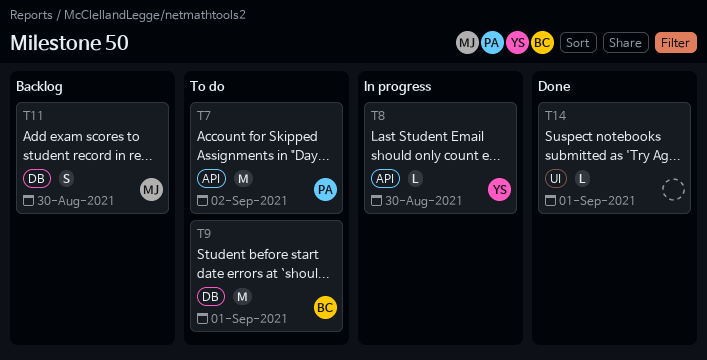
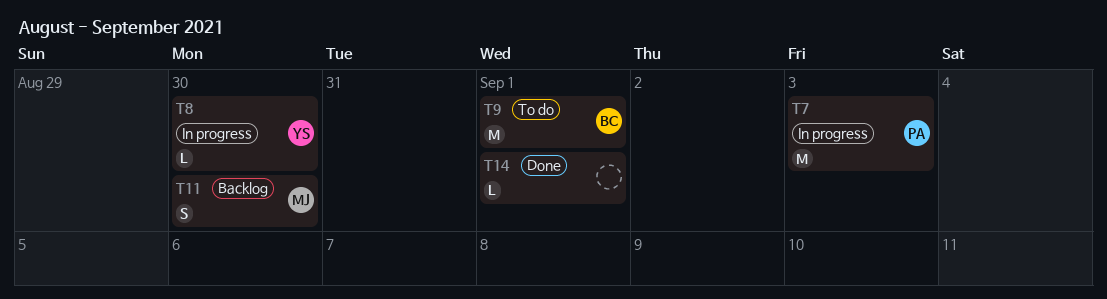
T7, status: To do -> In progress
T7, due: Sep 2 -> Sep 3

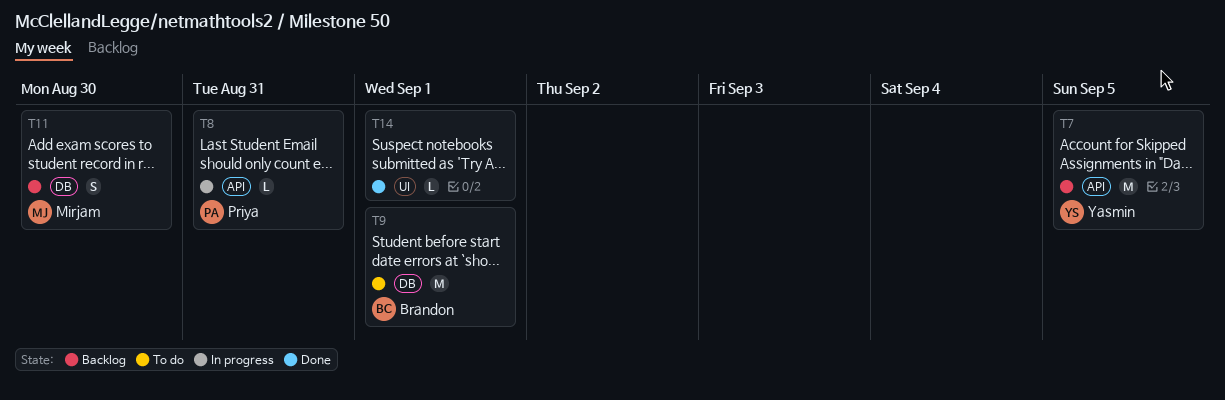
T7, status: In progress -> Backlog
T7, owner: Priya -> Yasmin
T7, due: Sep 3 -> Sep 5
T8, owner: Yasmin -> Priya
T8, due: Aug 30 -> Aug 31

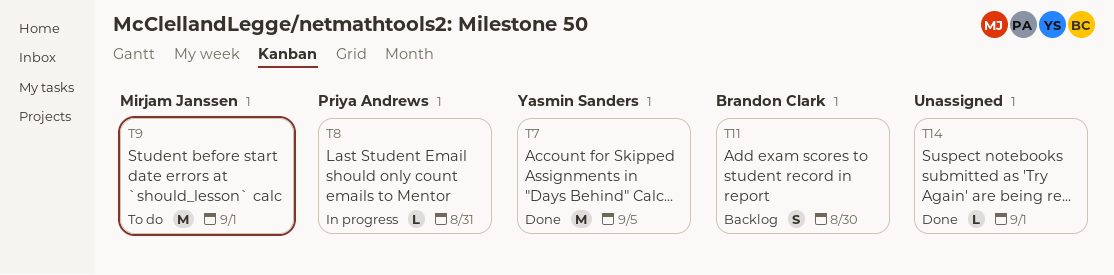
T7, status: Backlog -> Done
T9, owner: Brandon Clark -> Mirjam Janssen
T11, owner: Mirjam Janssen -> Brandon Clark

